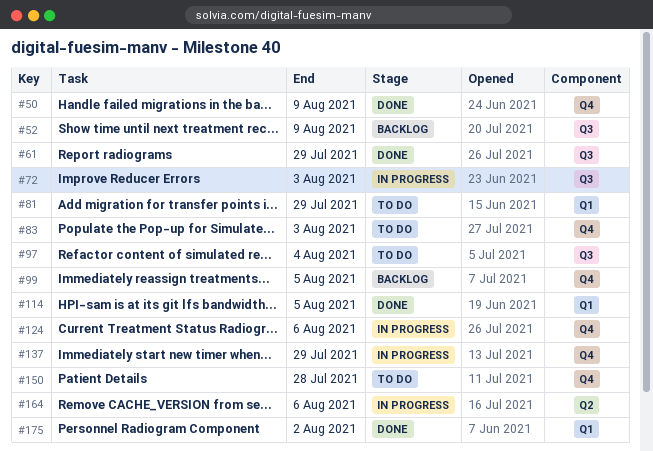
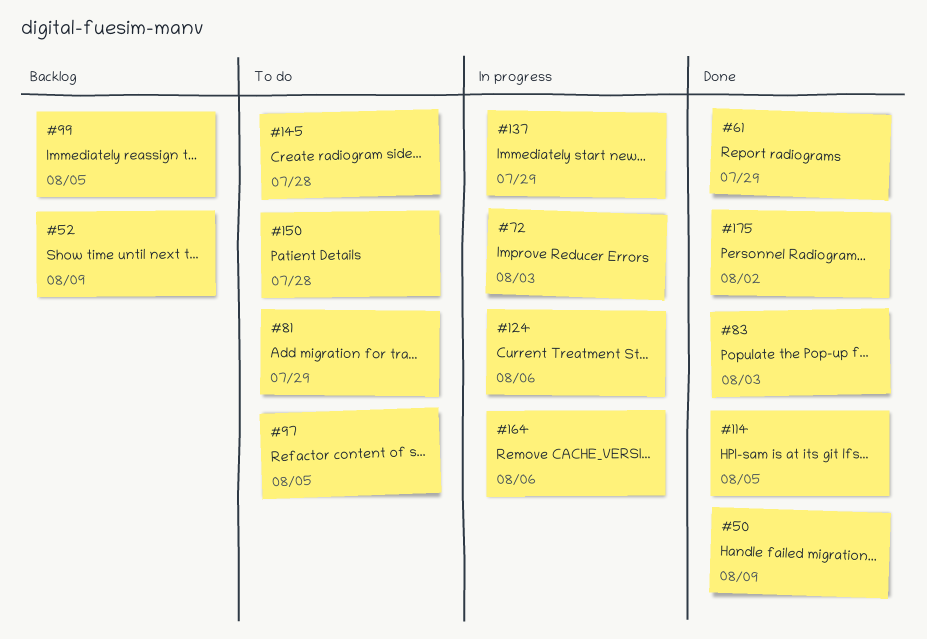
#83, status: To do -> Done
#97, due: Aug 4 -> Aug 5
#145: none -> present

